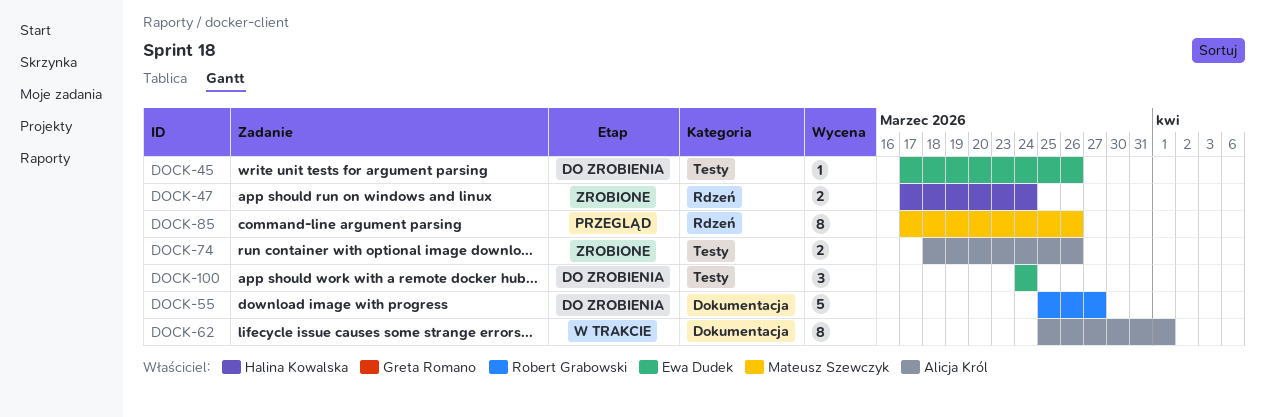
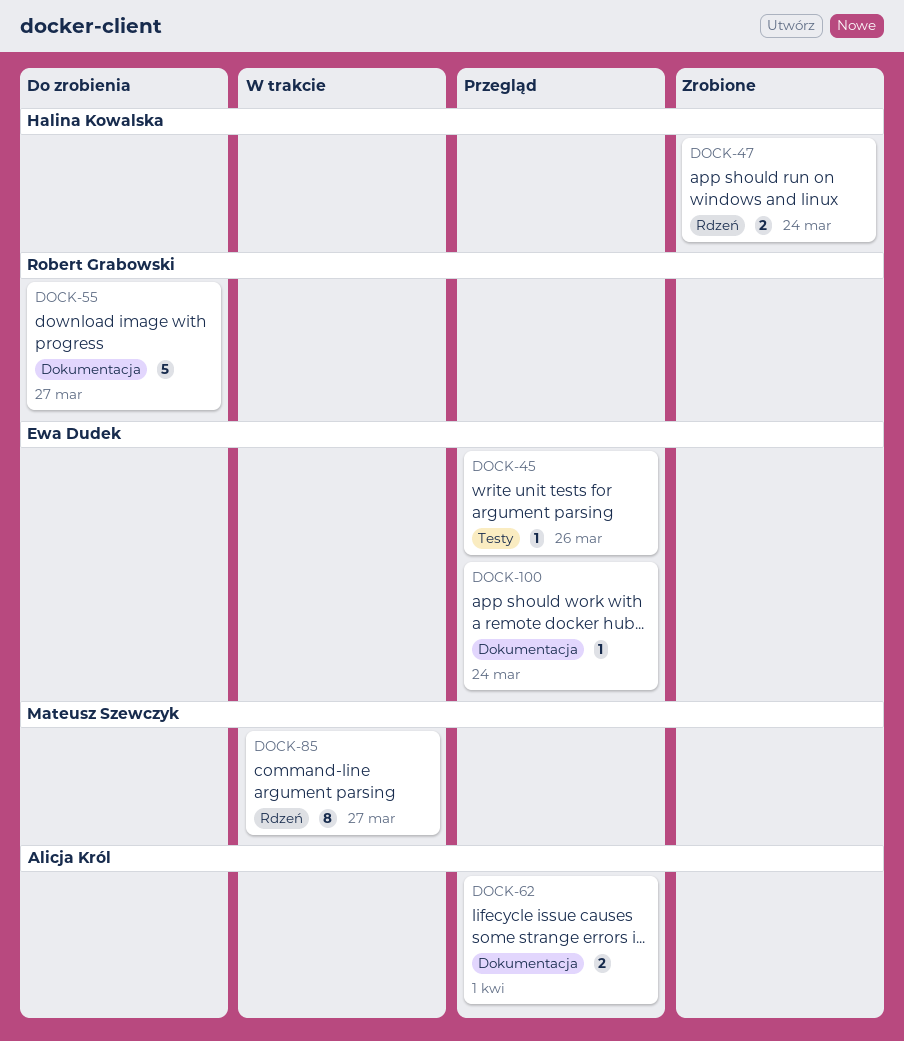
DOCK-45, status: Do zrobienia -> Przegląd
DOCK-62, status: W trakcie -> Przegląd
DOCK-62, estimate: 8 -> 2
DOCK-74: present -> none
DOCK-85, status: Przegląd -> W trakcie
DOCK-85, due: Mar 26 -> Mar 27
DOCK-100, status: Do zrobienia -> Przegląd
DOCK-100, label: Testy -> Dokumentacja
DOCK-100, estimate: 3 -> 1

